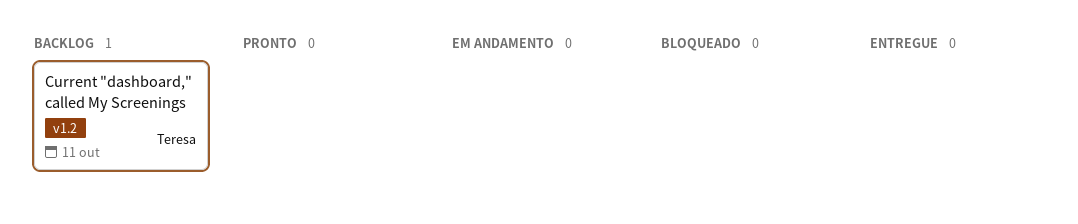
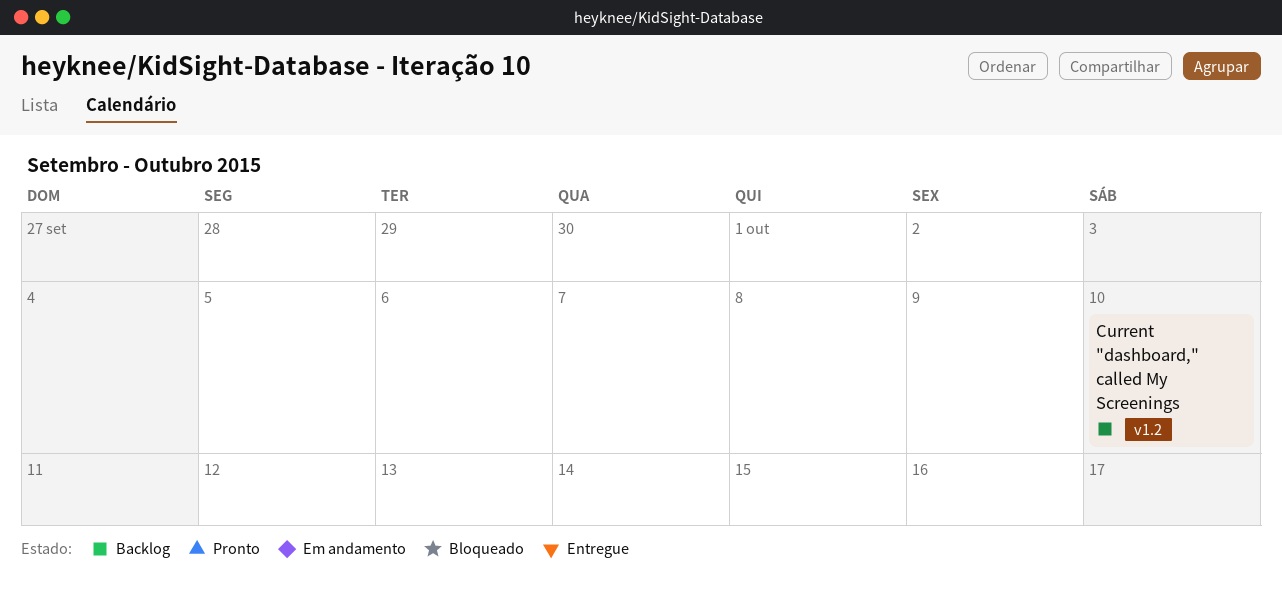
Current "dashboard," called My Screenings, due: Oct 11 -> Oct 10

